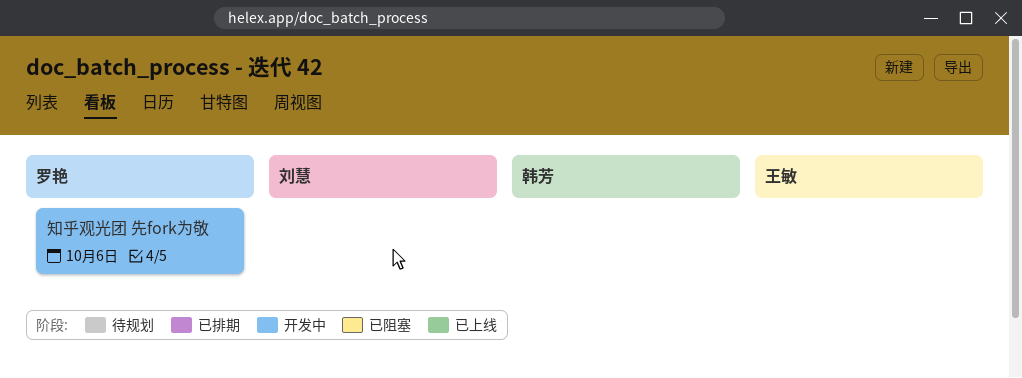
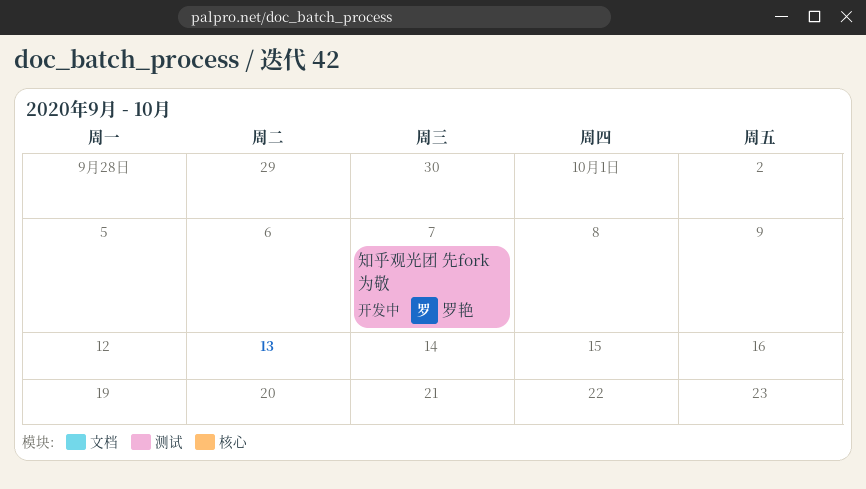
知乎观光团 先fork为敬, due: Oct 6 -> Oct 7

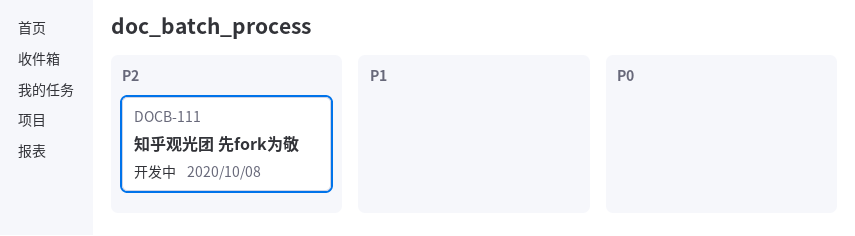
知乎观光团 先fork为敬, due: Oct 7 -> Oct 8

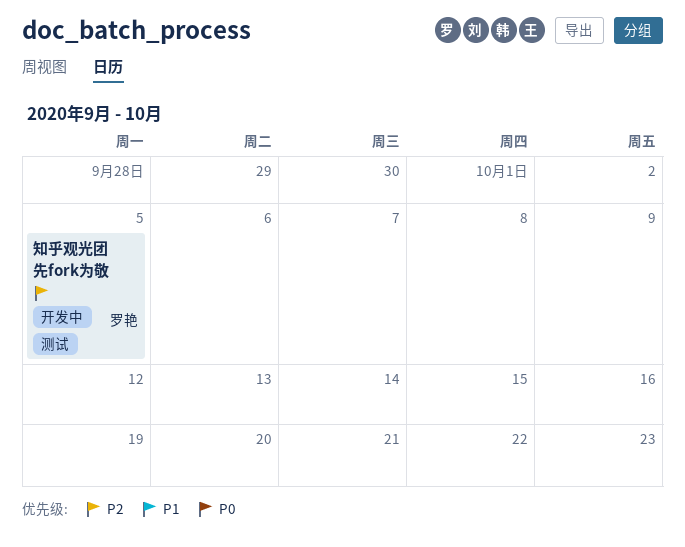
知乎观光团 先fork为敬, due: Oct 8 -> Oct 5

